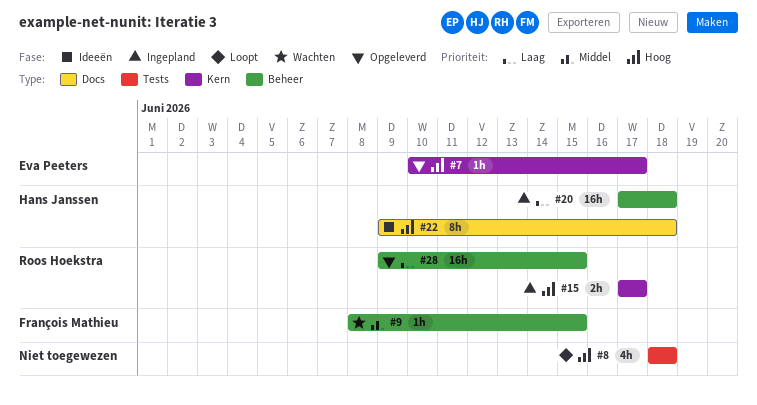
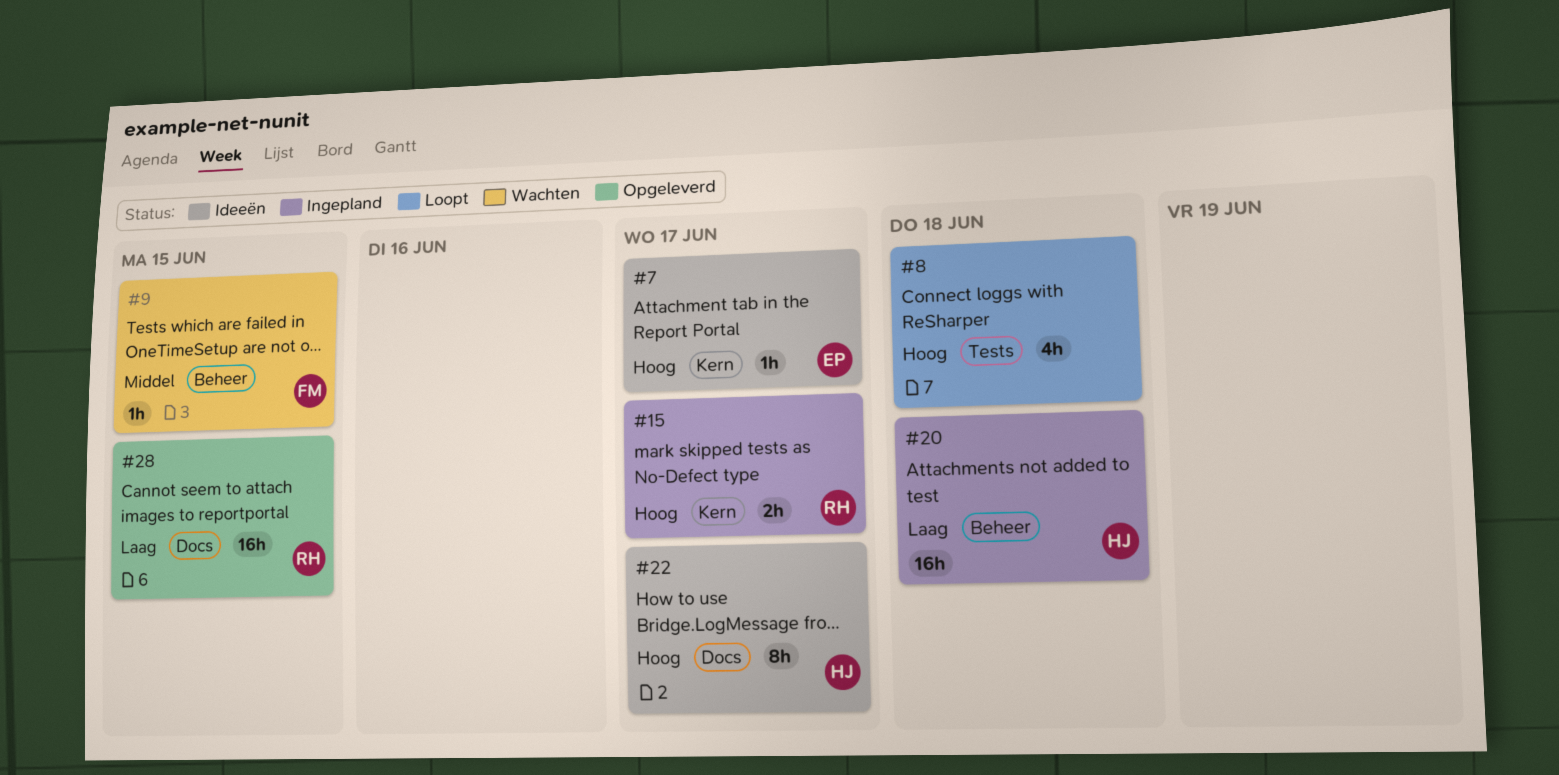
#7, status: Opgeleverd -> Ideeën
#22, due: Jun 18 -> Jun 17
#28, label: Beheer -> Docs

